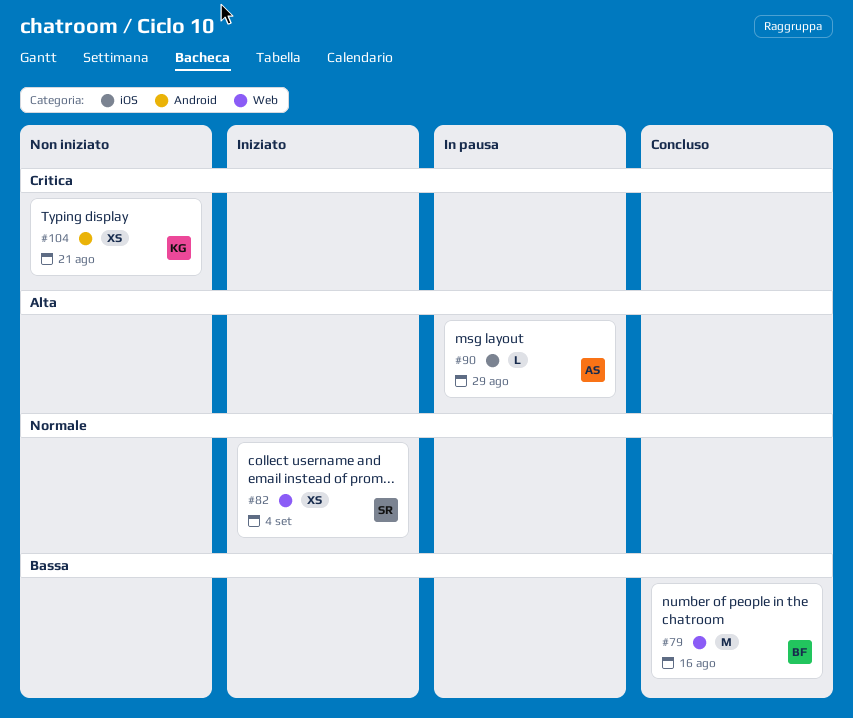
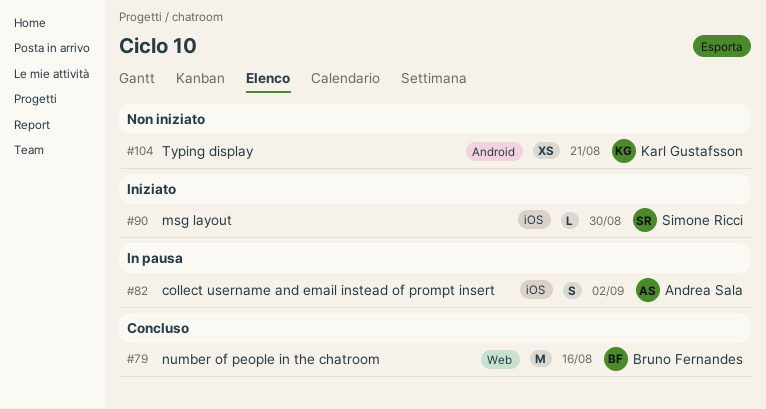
#82, status: Iniziato -> In pausa
#82, owner: Simone Ricci -> Andrea Sala
#82, label: Web -> iOS
#82, estimate: XS -> S
#82, due: Sep 4 -> Sep 2
#90, status: In pausa -> Iniziato
#90, owner: Andrea Sala -> Simone Ricci
#90, due: Aug 29 -> Aug 30

